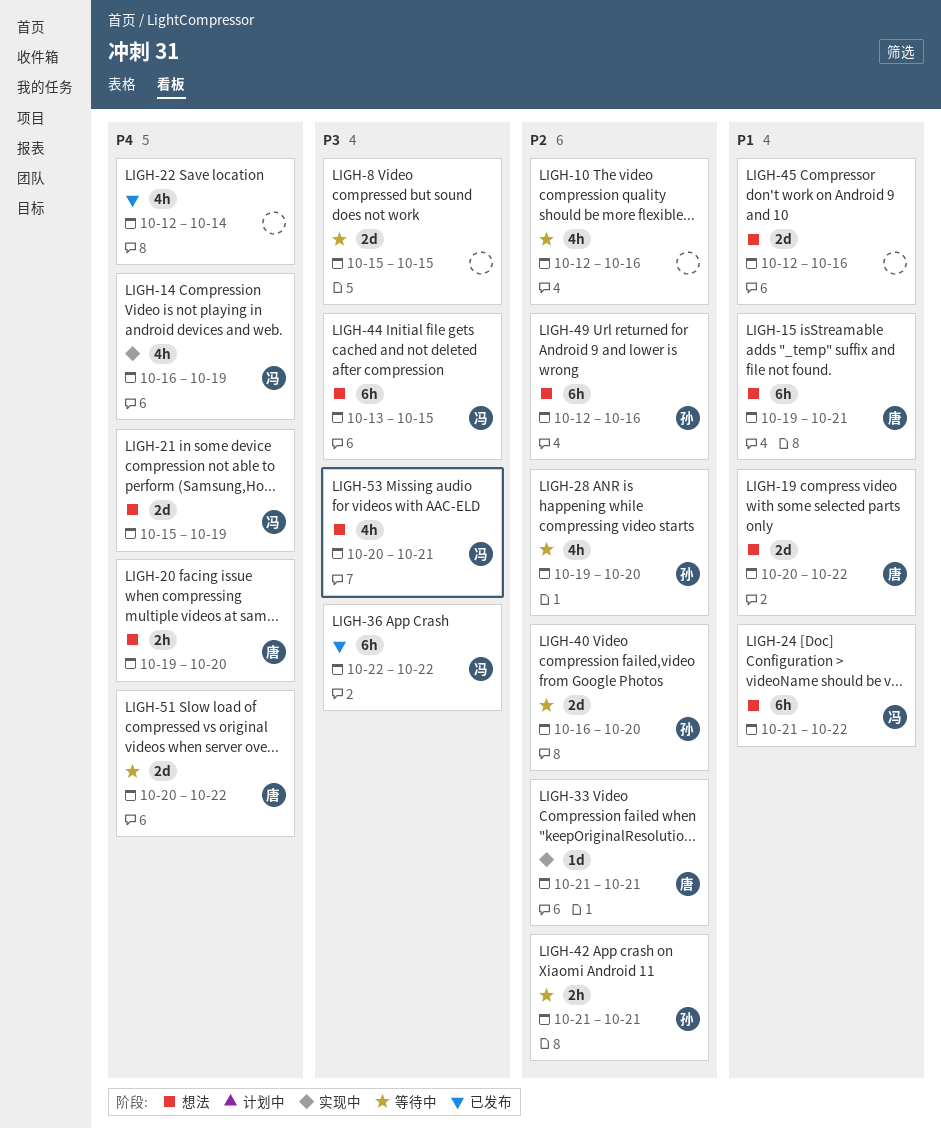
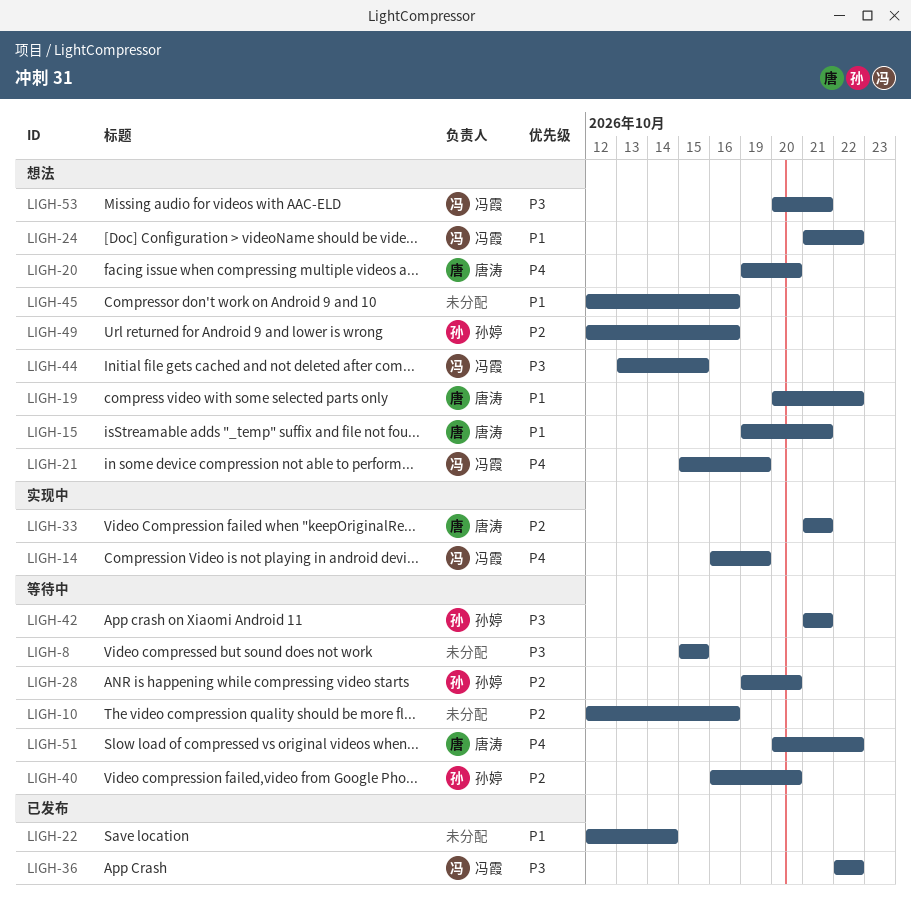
LIGH-22, priority: P4 -> P1
LIGH-42, priority: P2 -> P3

